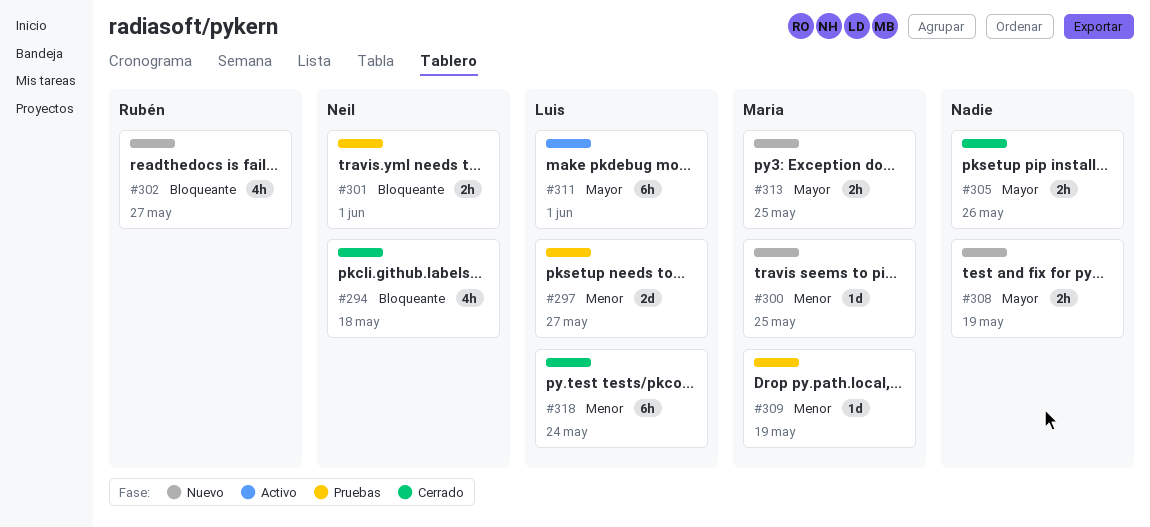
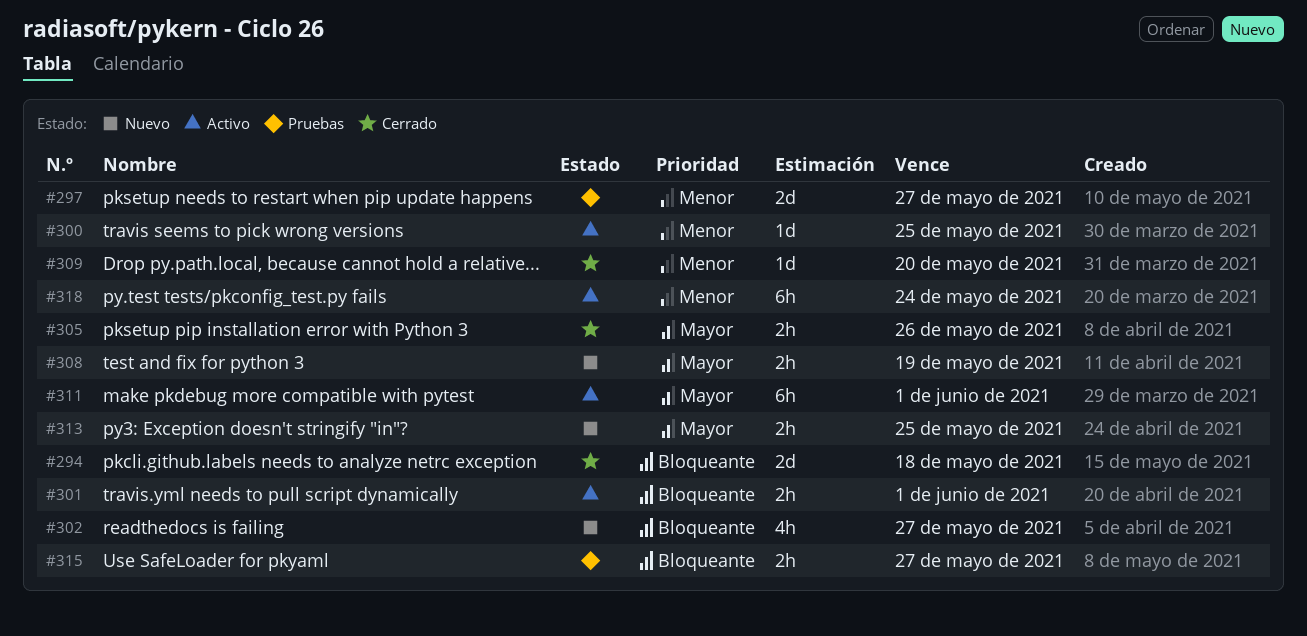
#294, estimate: 4h -> 2d
#300, status: Nuevo -> Activo
#301, status: Pruebas -> Activo
#309, status: Pruebas -> Cerrado
#309, due: May 19 -> May 20
#315: none -> present
#318, status: Cerrado -> Activo

